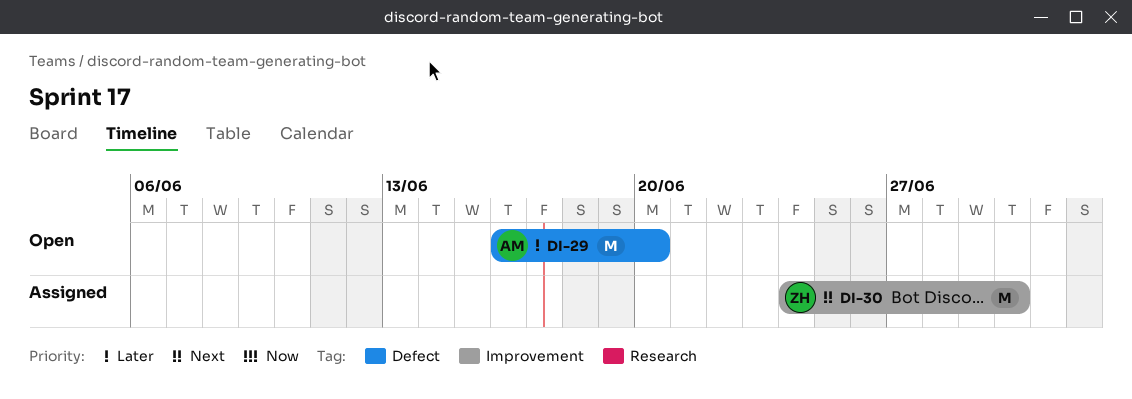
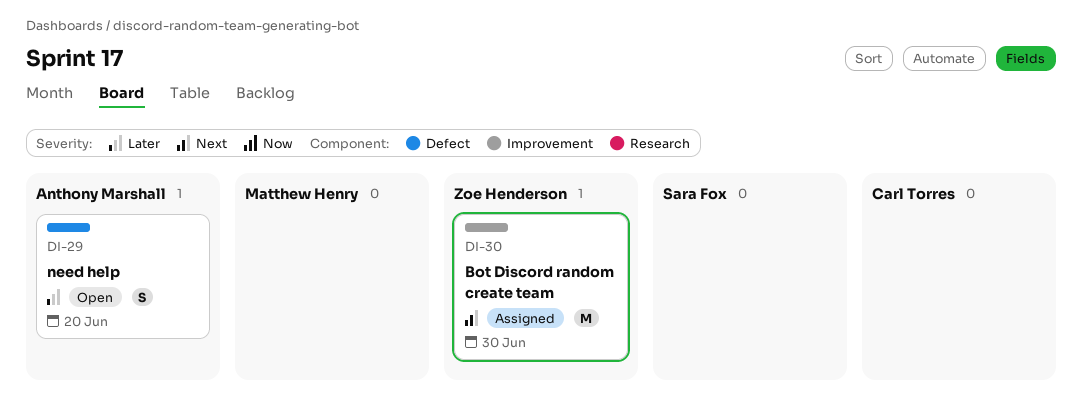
DI-29, estimate: M -> S

